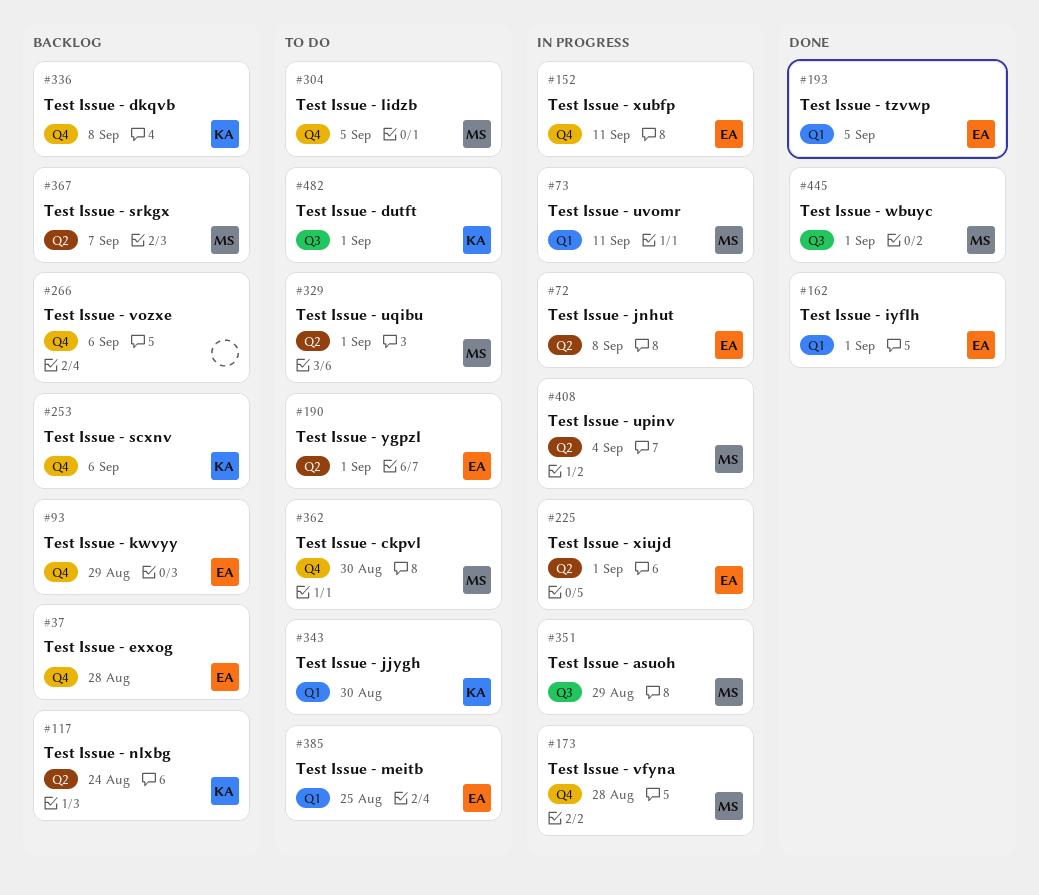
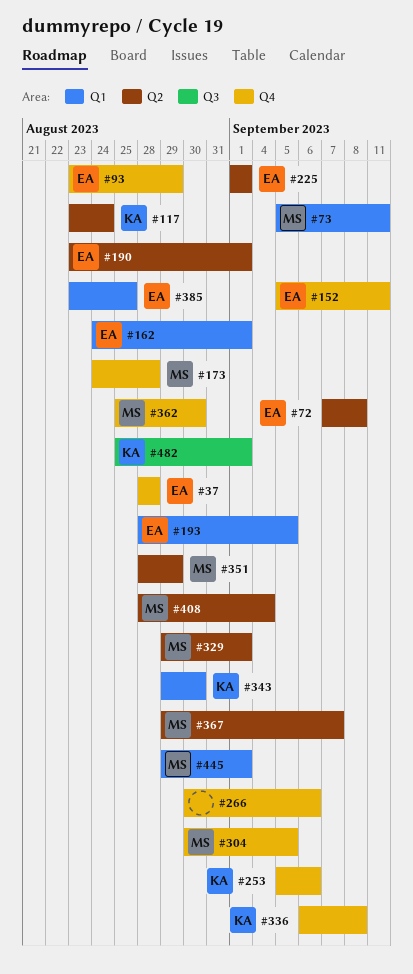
#351, label: Q3 -> Q2
#445, label: Q3 -> Q1

